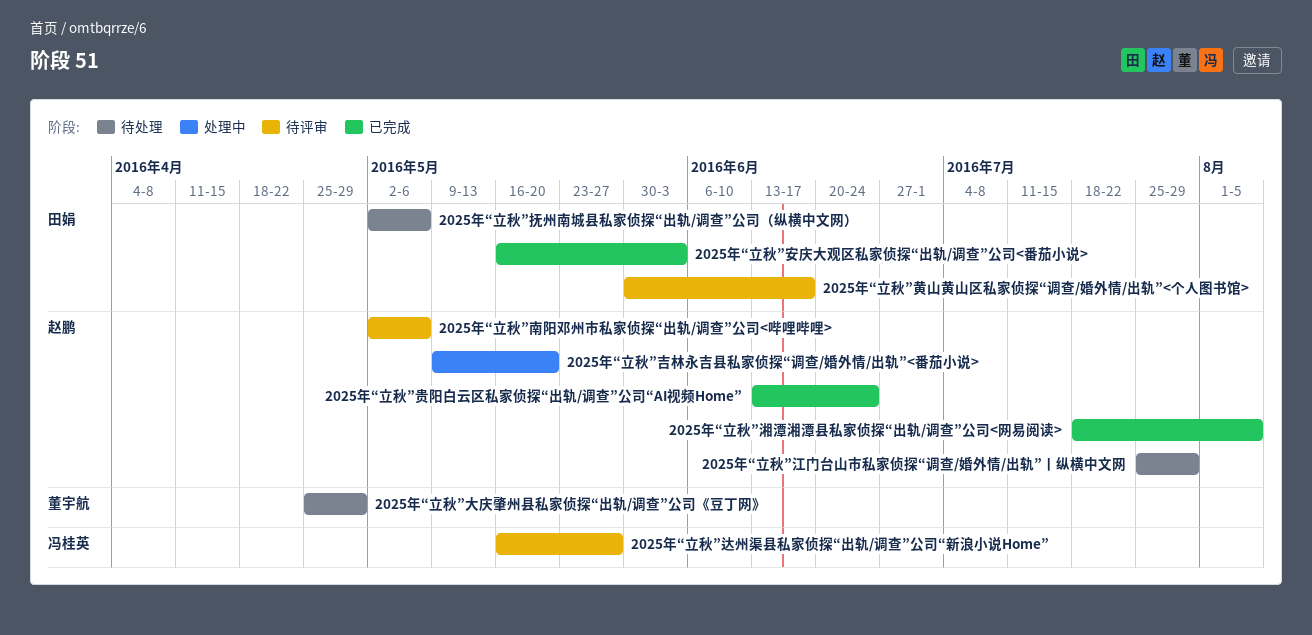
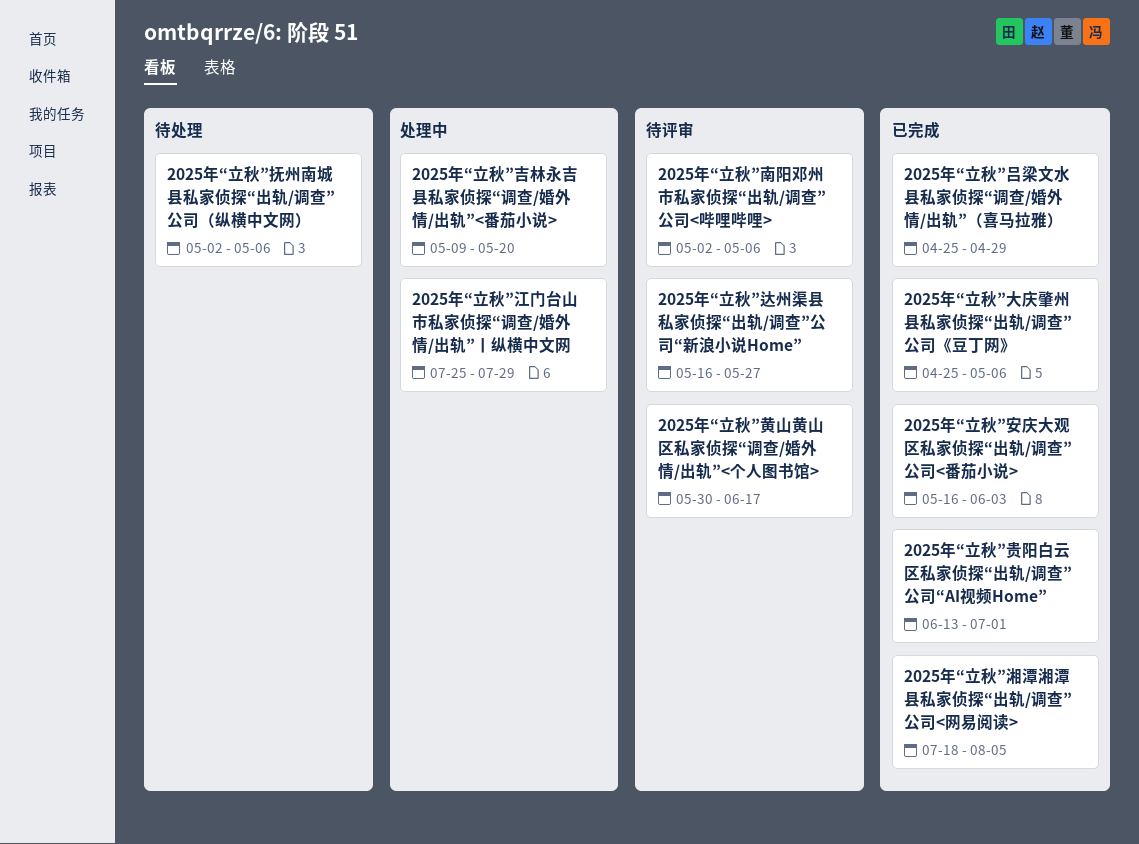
2025年“立秋”吕梁文水县私家侦探“调查/婚外情/出轨”（喜马拉雅）: none -> present
2025年“立秋”大庆肇州县私家侦探“出轨/调查”公司《豆丁网》, status: 待处理 -> 已完成
2025年“立秋”大庆肇州县私家侦探“出轨/调查”公司《豆丁网》, due: Apr 29 -> May 6
2025年“立秋”江门台山市私家侦探“调查/婚外情/出轨”丨纵横中文网, status: 待处理 -> 处理中
2025年“立秋”贵阳白云区私家侦探“出轨/调查”公司“AI视频Home”, due: Jun 24 -> Jul 1

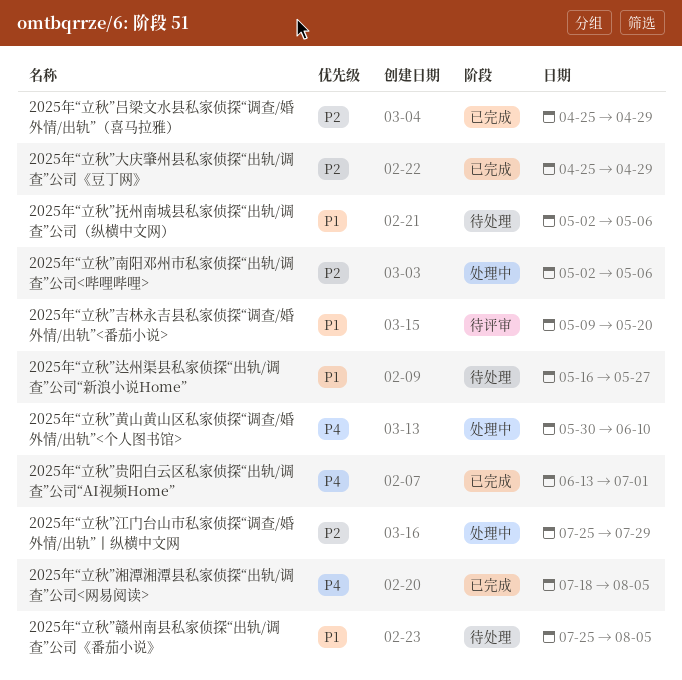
2025年“立秋”南阳邓州市私家侦探“出轨/调查”公司<哔哩哔哩>, status: 待评审 -> 处理中
2025年“立秋”吉林永吉县私家侦探“调查/婚外情/出轨”<番茄小说>, status: 处理中 -> 待评审
2025年“立秋”大庆肇州县私家侦探“出轨/调查”公司《豆丁网》, due: May 6 -> Apr 29
2025年“立秋”安庆大观区私家侦探“出轨/调查”公司<番茄小说>: present -> none
2025年“立秋”赣州南县私家侦探“出轨/调查”公司《番茄小说》: none -> present
2025年“立秋”达州渠县私家侦探“出轨/调查”公司“新浪小说Home”, status: 待评审 -> 待处理
2025年“立秋”黄山黄山区私家侦探“调查/婚外情/出轨”<个人图书馆>, status: 待评审 -> 处理中
2025年“立秋”黄山黄山区私家侦探“调查/婚外情/出轨”<个人图书馆>, due: Jun 17 -> Jun 10

